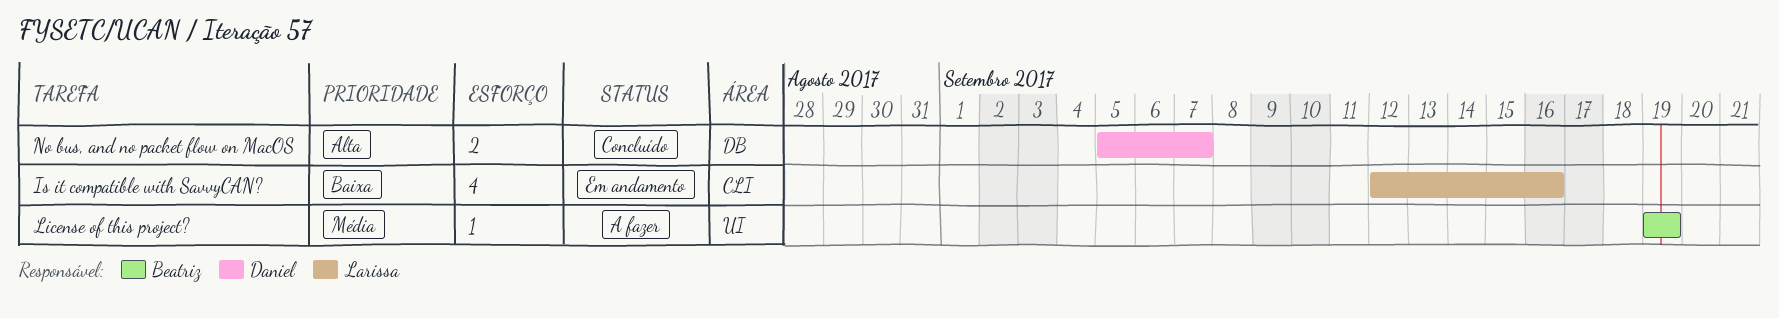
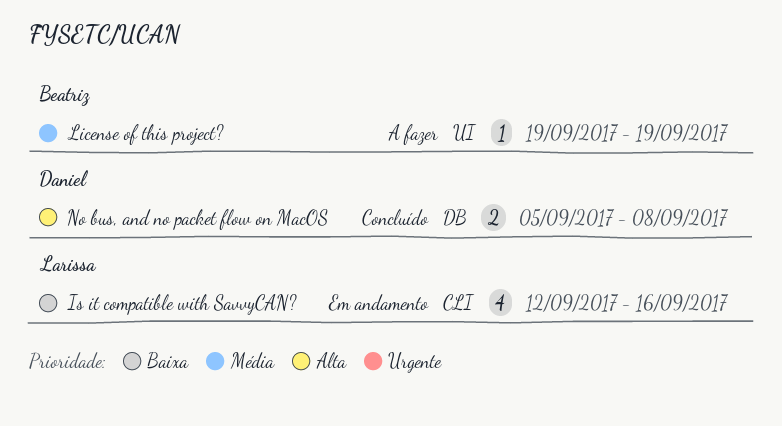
No bus, and no packet flow on MacOS, due: Sep 7 -> Sep 8

